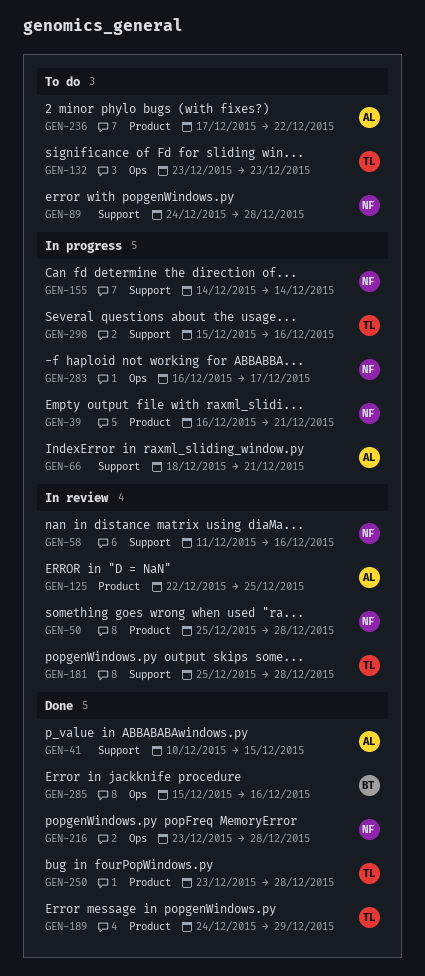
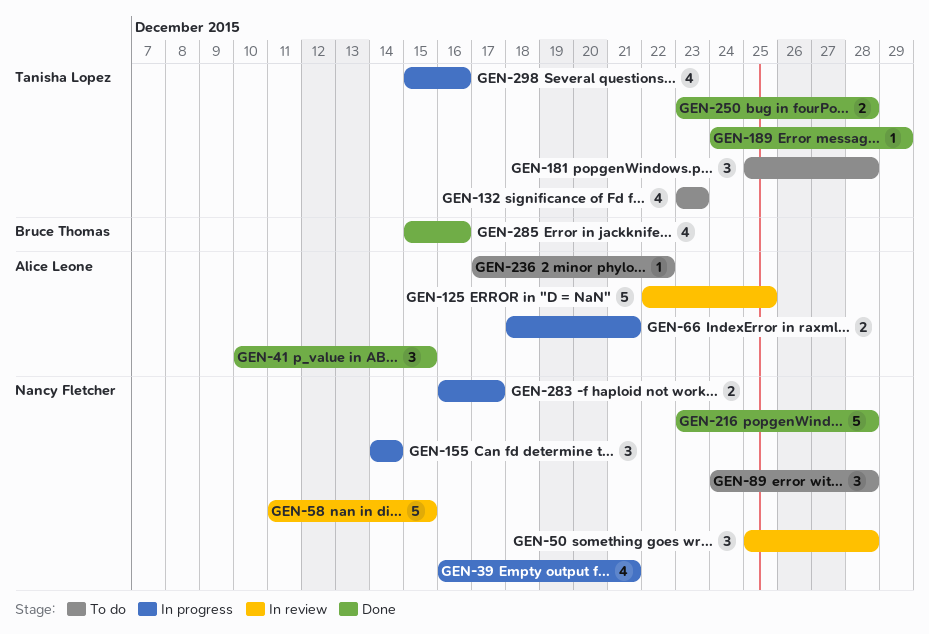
GEN-58, due: Dec 16 -> Dec 15
GEN-181, status: In review -> To do

